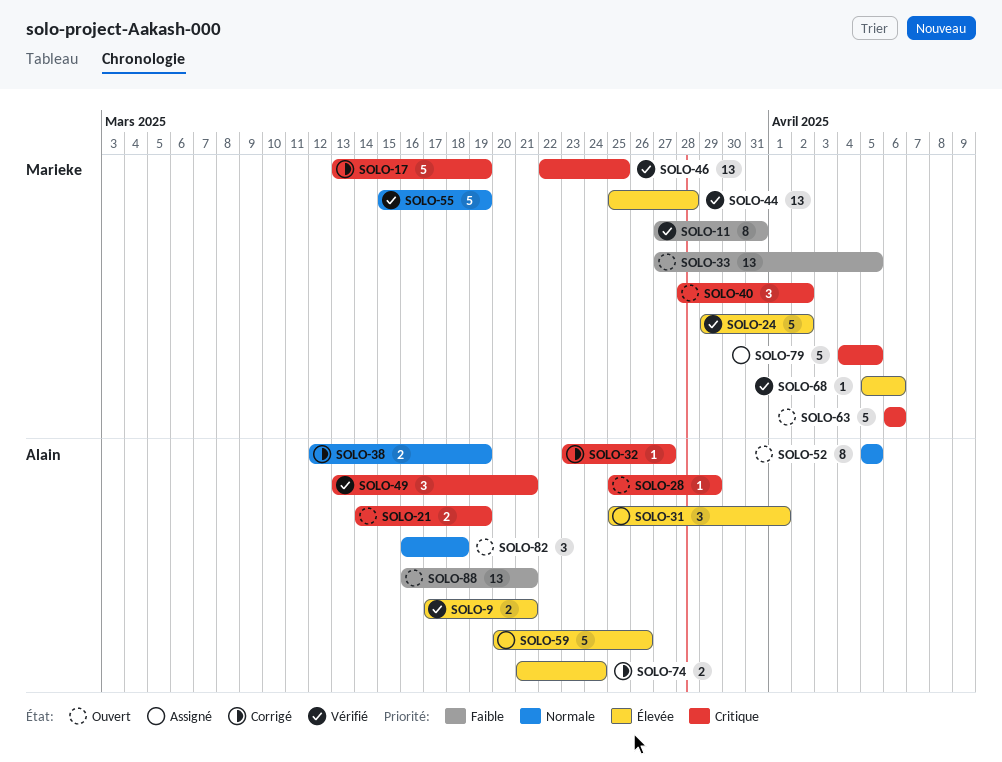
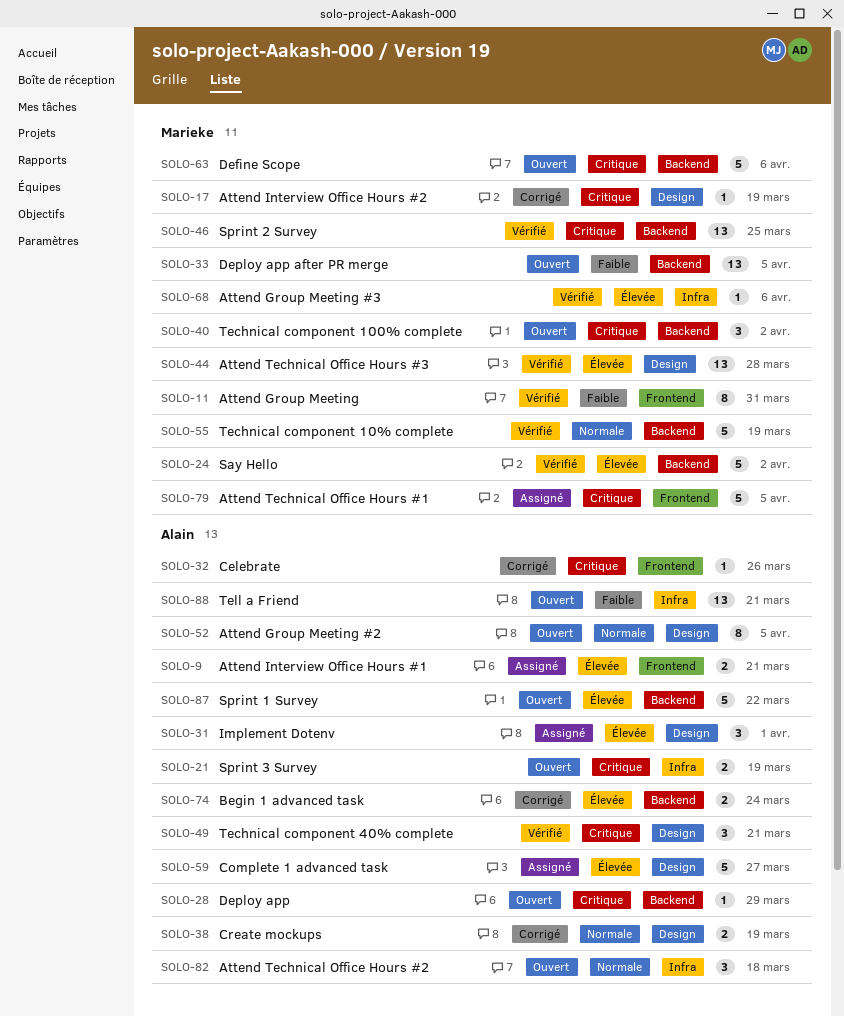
SOLO-9, status: Vérifié -> Assigné
SOLO-17, estimate: 5 -> 1
SOLO-32, due: Mar 27 -> Mar 26
SOLO-59, due: Mar 26 -> Mar 27
SOLO-87: none -> present

